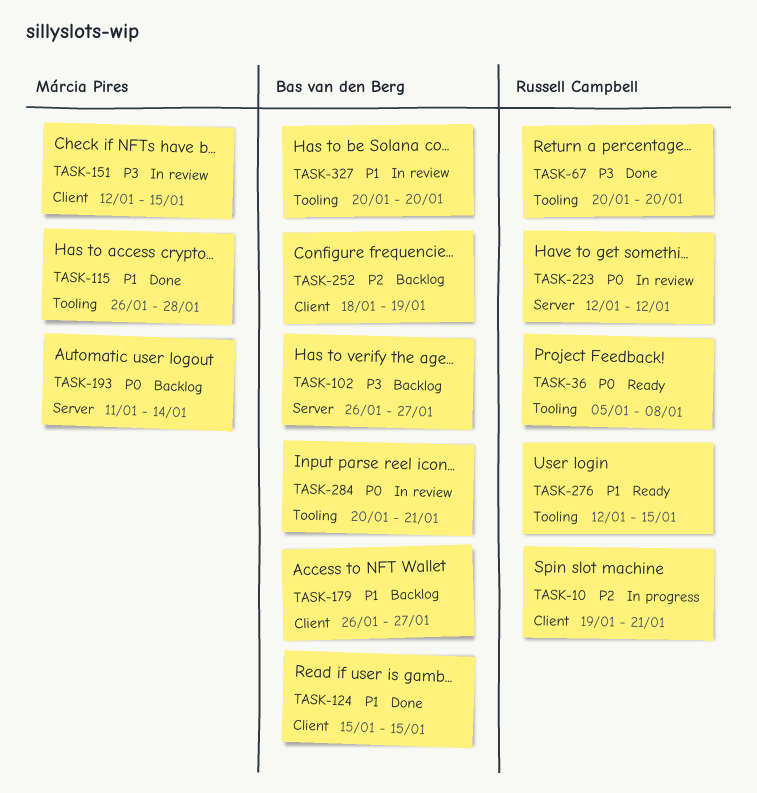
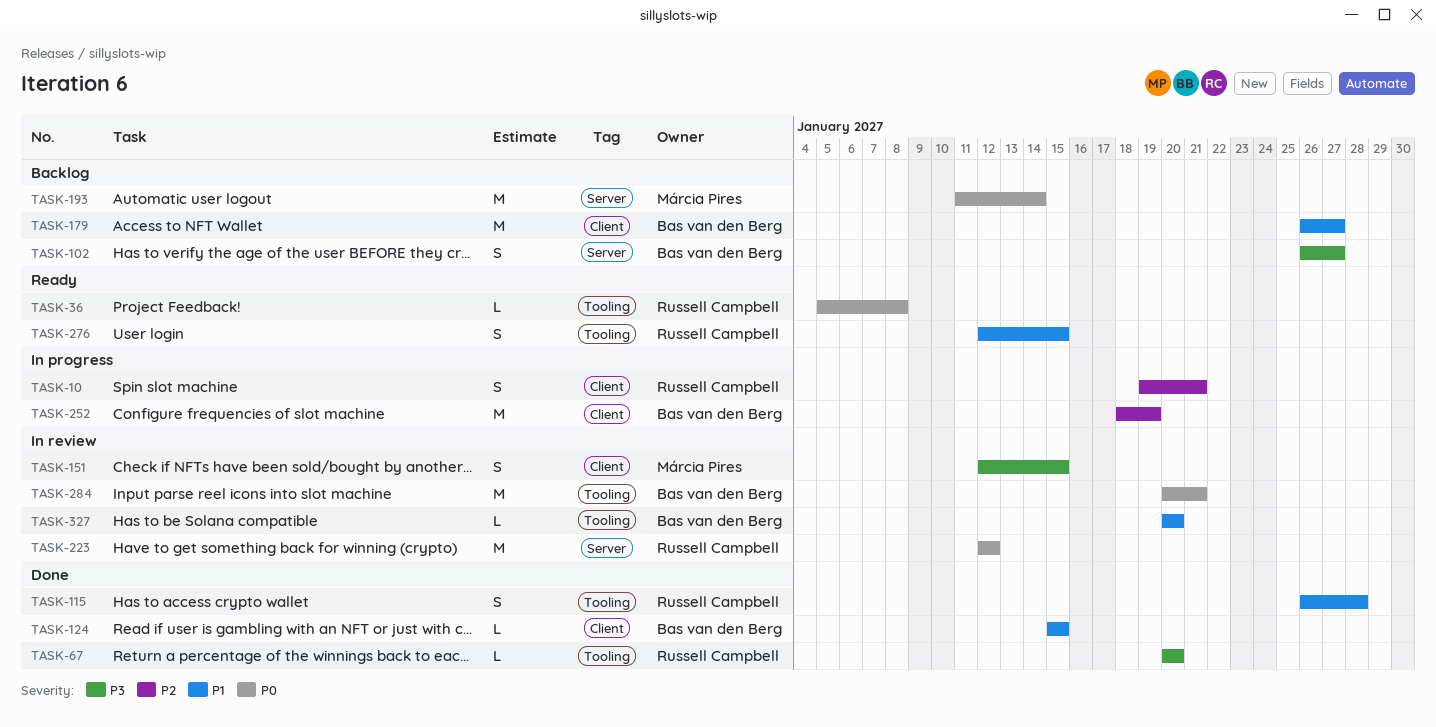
TASK-115, owner: Márcia Pires -> Russell Campbell
TASK-252, status: Backlog -> In progress

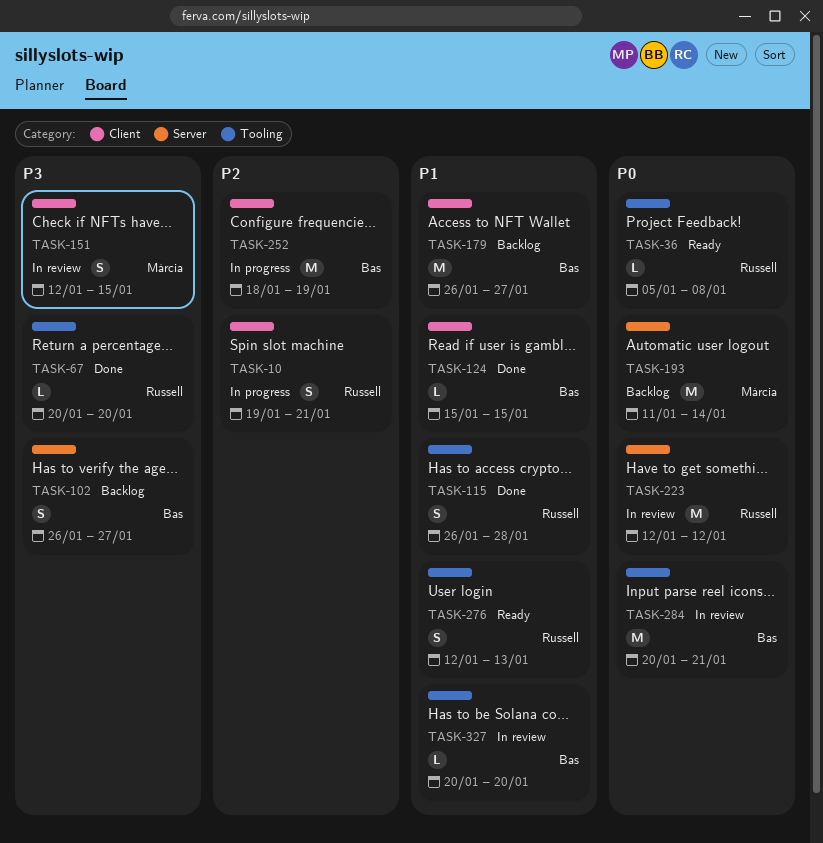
TASK-276, due: Jan 15 -> Jan 13

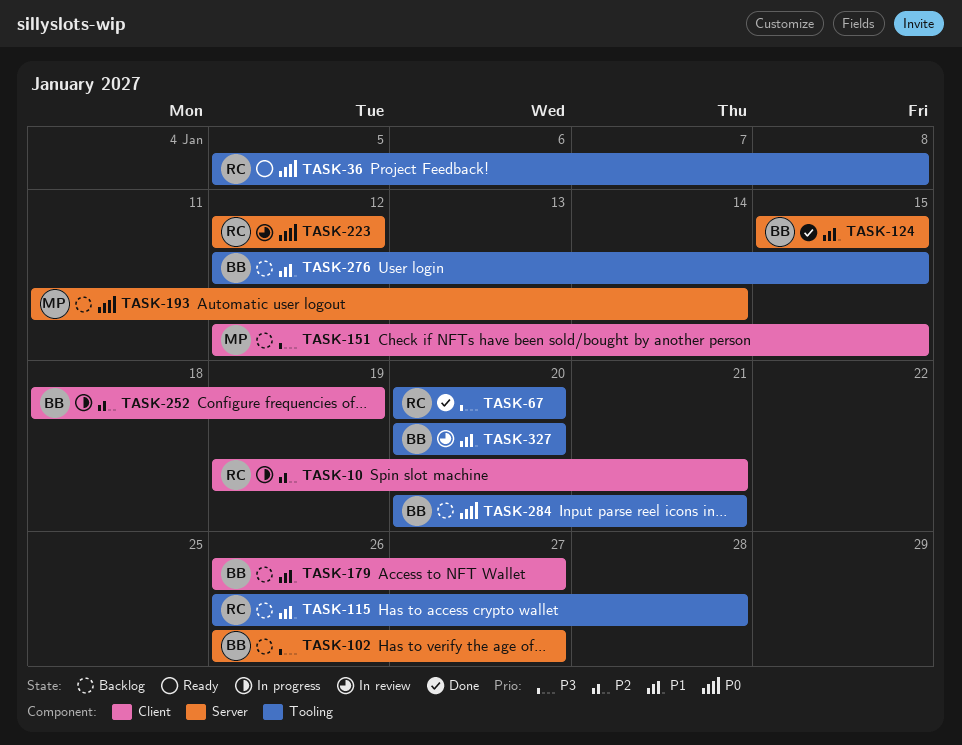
TASK-115, status: Done -> Backlog
TASK-124, label: Client -> Server
TASK-151, status: In review -> Backlog
TASK-276, status: Ready -> Backlog
TASK-276, owner: Russell -> Bas
TASK-276, due: Jan 13 -> Jan 15
TASK-284, status: In review -> Backlog

